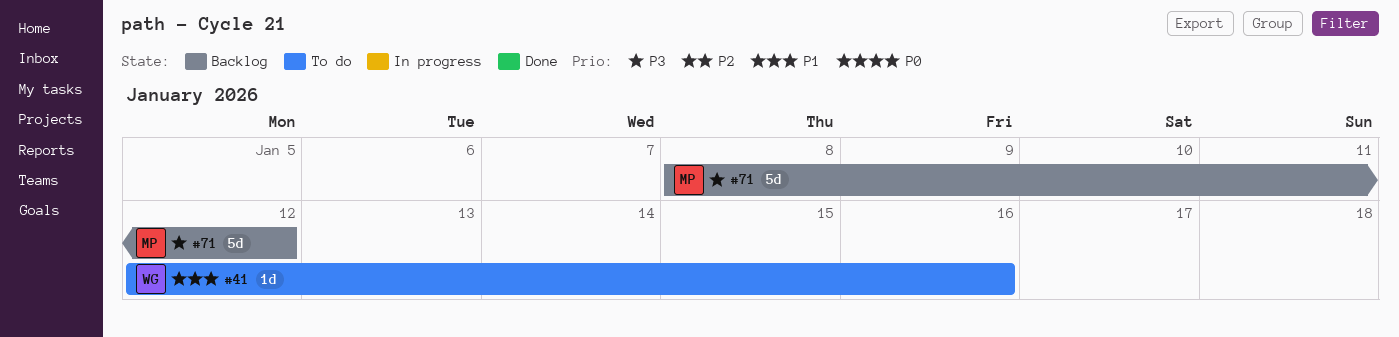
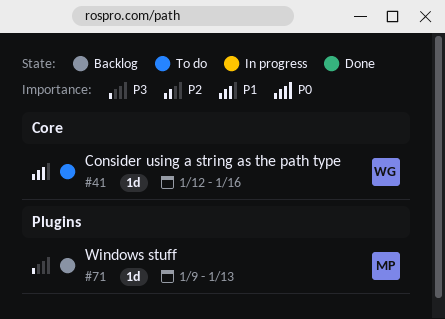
#71, estimate: 5d -> 1d
#71, start: Jan 8 -> Jan 9
#71, due: Jan 12 -> Jan 13

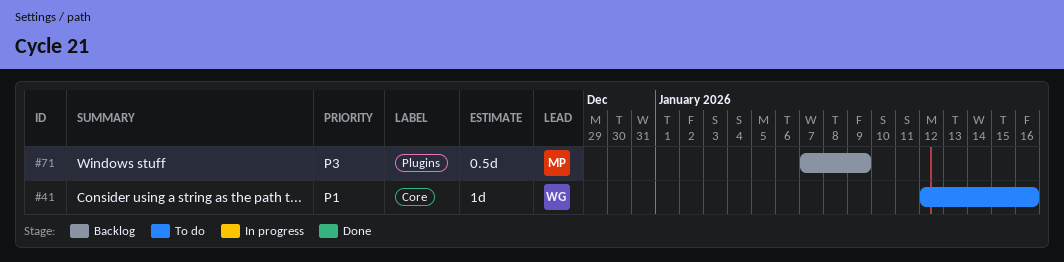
#71, estimate: 1d -> 0.5d
#71, start: Jan 9 -> Jan 7
#71, due: Jan 13 -> Jan 9

